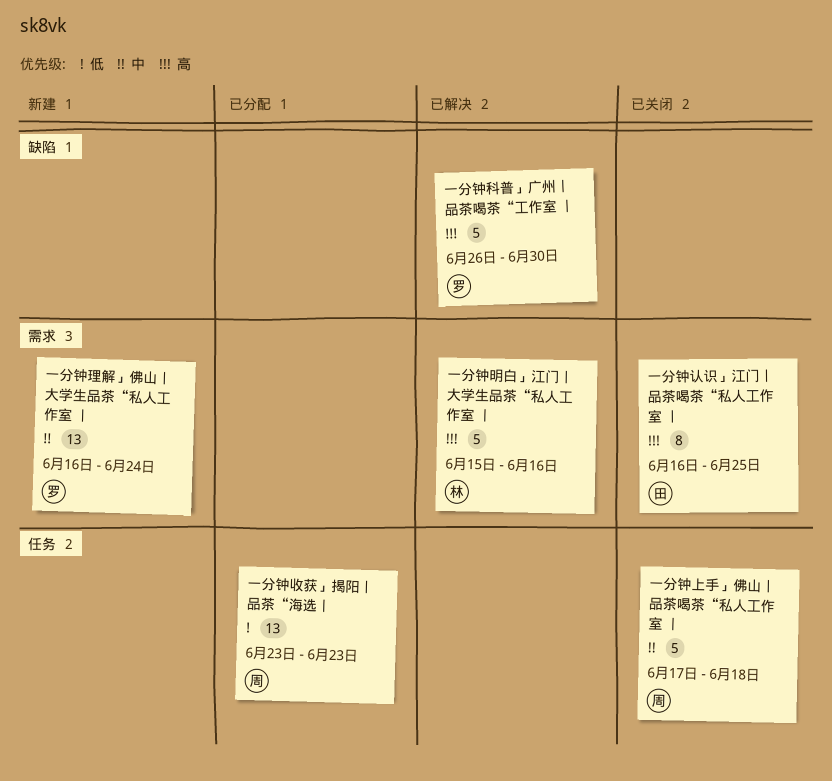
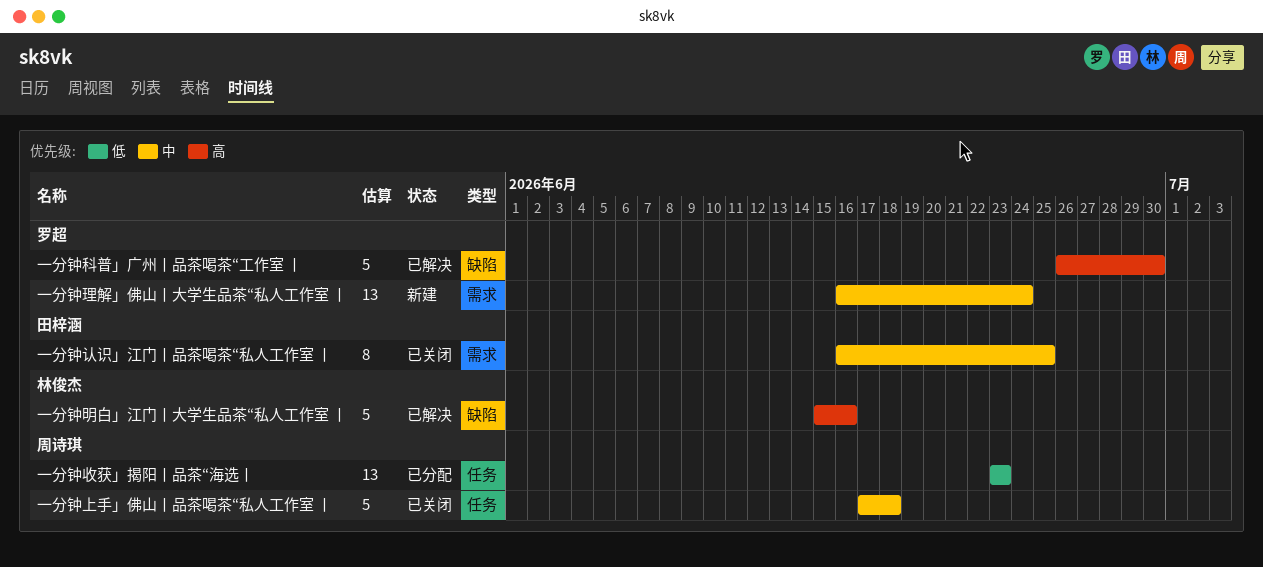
一分钟明白」江门丨大学生品茶“私人工作室 丨, label: 需求 -> 缺陷
一分钟认识」江门丨品茶喝茶“私人工作室 丨, priority: 高 -> 中

